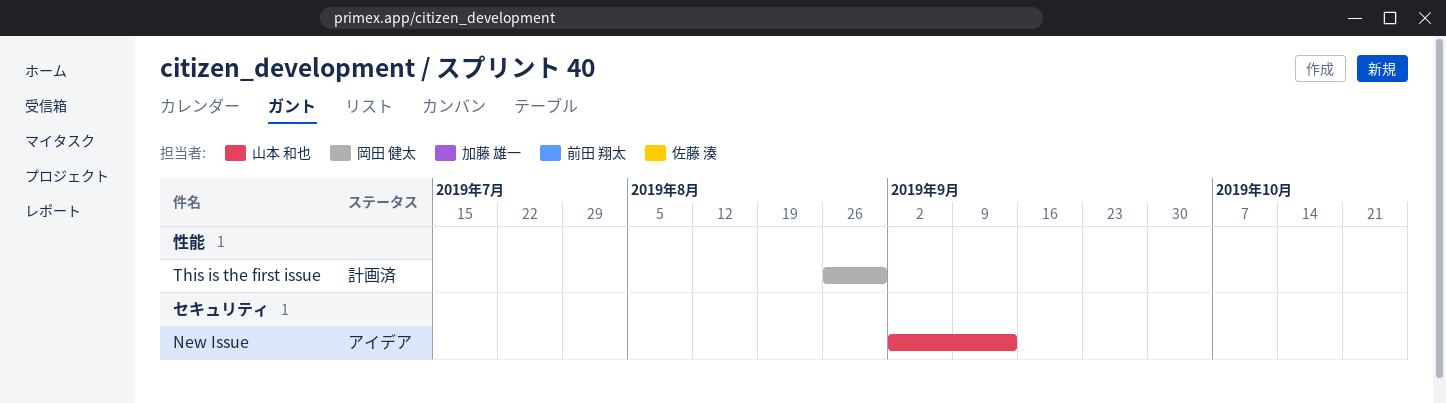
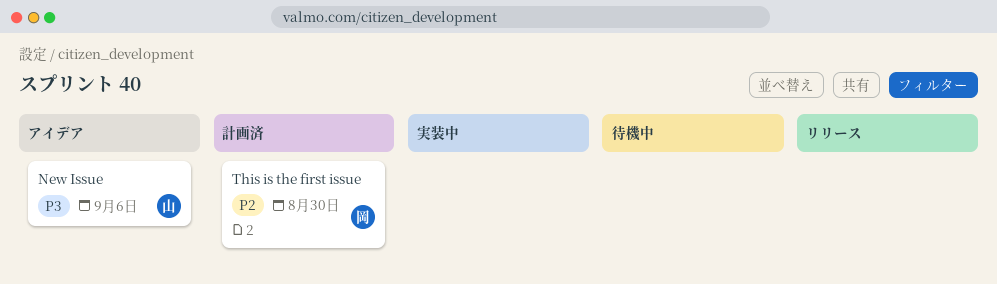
New Issue, due: Sep 13 -> Sep 6

